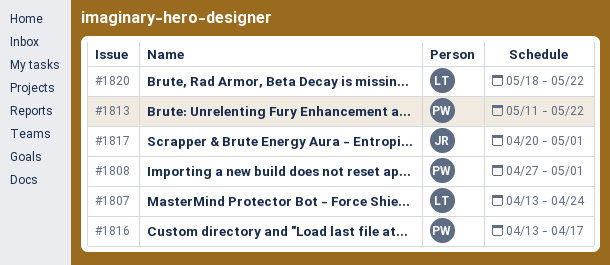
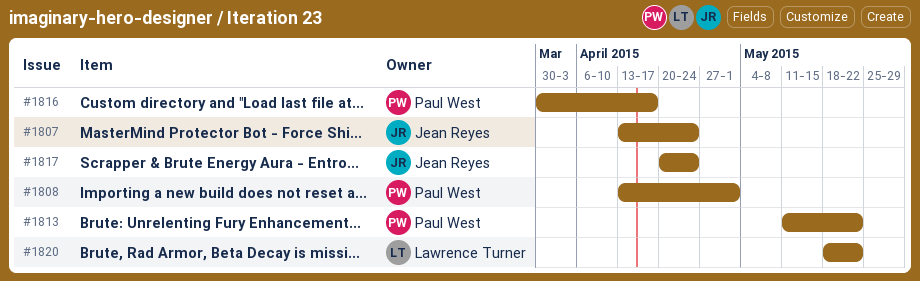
#1807, owner: Lawrence Turner -> Jean Reyes
#1808, start: Apr 27 -> Apr 13
#1816, start: Apr 13 -> Mar 30
#1817, due: May 1 -> Apr 24

